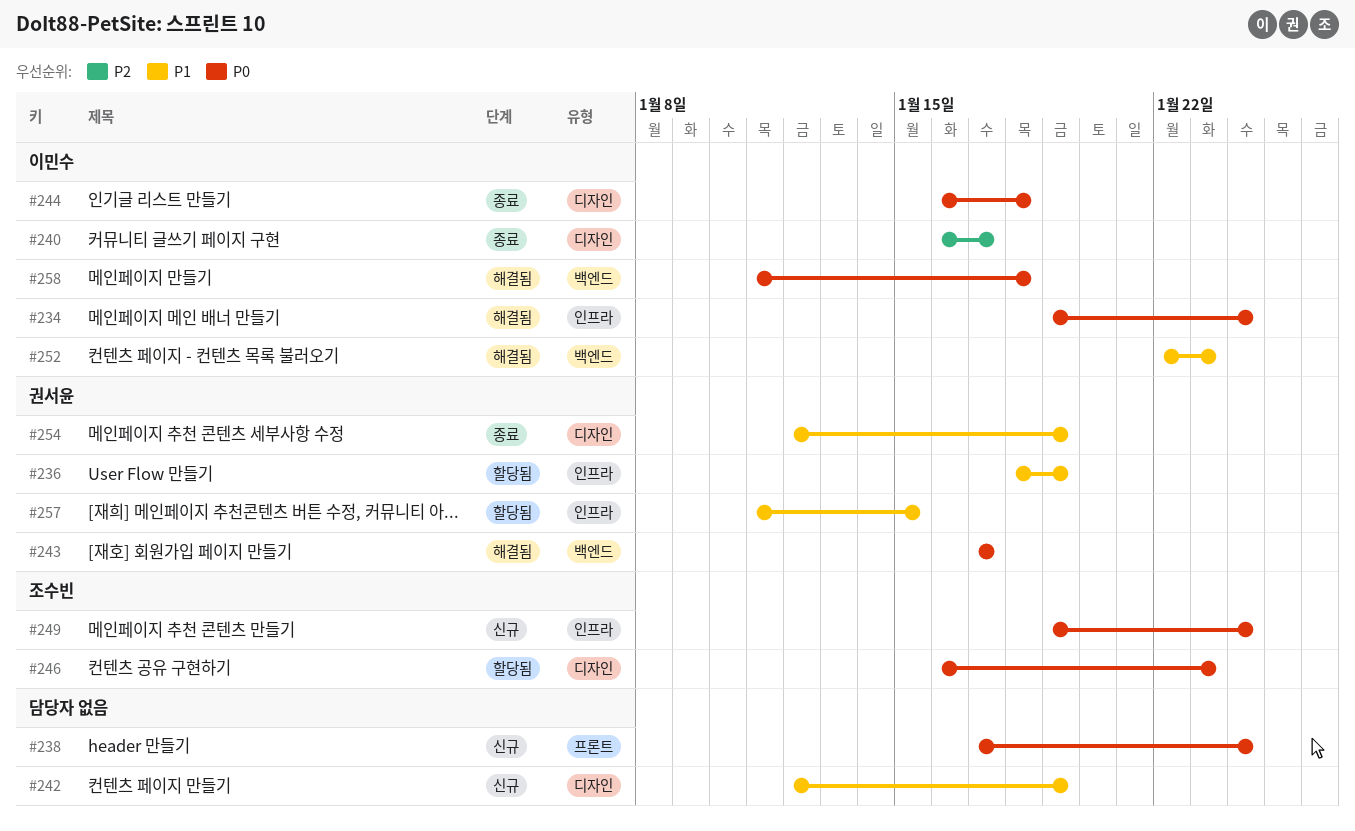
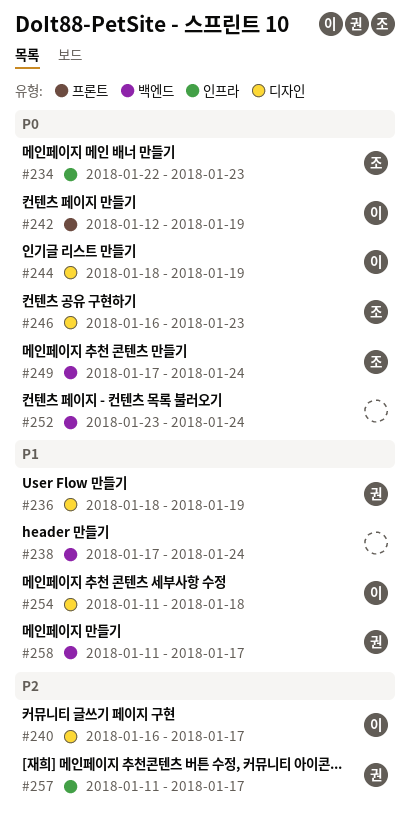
#234, owner: 이민수 -> 조수빈
#234, start: Jan 19 -> Jan 22
#234, due: Jan 24 -> Jan 23
#236, label: 인프라 -> 디자인
#238, priority: P0 -> P1
#238, label: 프론트 -> 백엔드
#242, owner: none -> 이민수
#242, priority: P1 -> P0
#242, label: 디자인 -> 프론트
#243: present -> none
#244, start: Jan 16 -> Jan 18
#244, due: Jan 18 -> Jan 19
#249, label: 인프라 -> 백엔드
#249, start: Jan 19 -> Jan 17
#252, owner: 이민수 -> none
#252, priority: P1 -> P0
#252, start: Jan 22 -> Jan 23
#252, due: Jan 23 -> Jan 24
#254, owner: 권서윤 -> 이민수
#254, start: Jan 12 -> Jan 11
#254, due: Jan 19 -> Jan 18
#257, priority: P1 -> P2
#257, due: Jan 15 -> Jan 17
#258, owner: 이민수 -> 권서윤
#258, priority: P0 -> P1
#258, due: Jan 18 -> Jan 17

